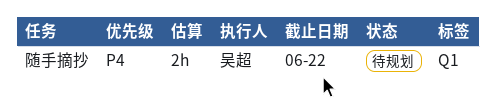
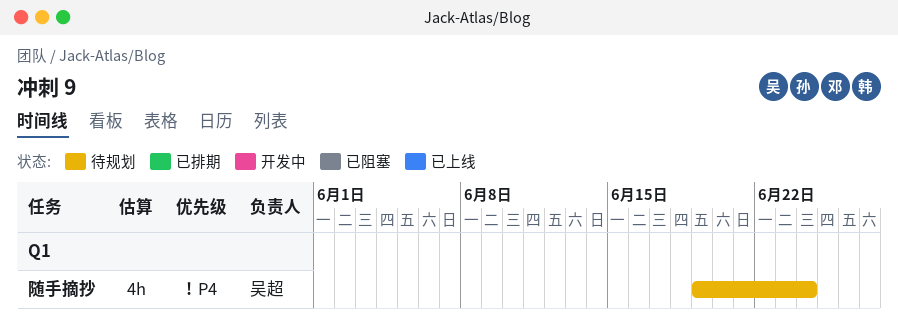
随手摘抄, estimate: 2h -> 4h
随手摘抄, due: Jun 22 -> Jun 24

